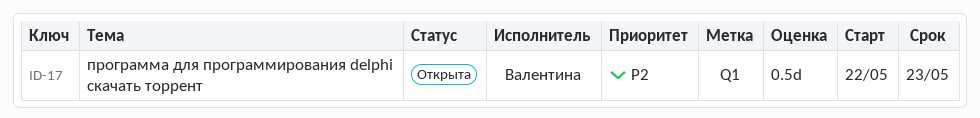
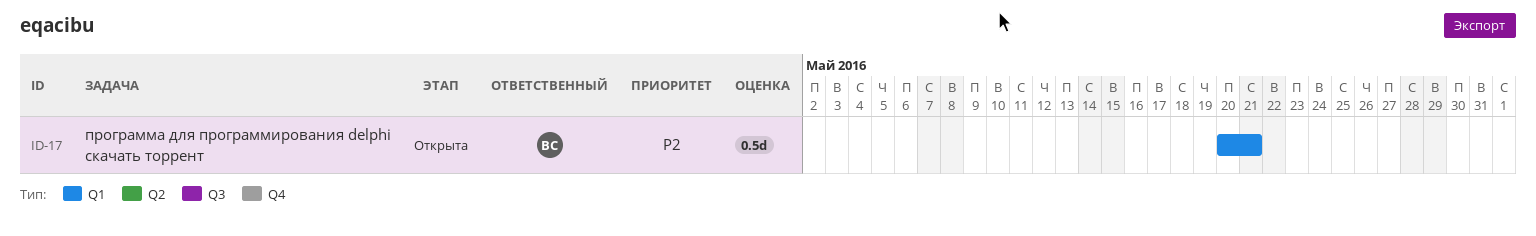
ID-17, start: May 22 -> May 20
ID-17, due: May 23 -> May 21

